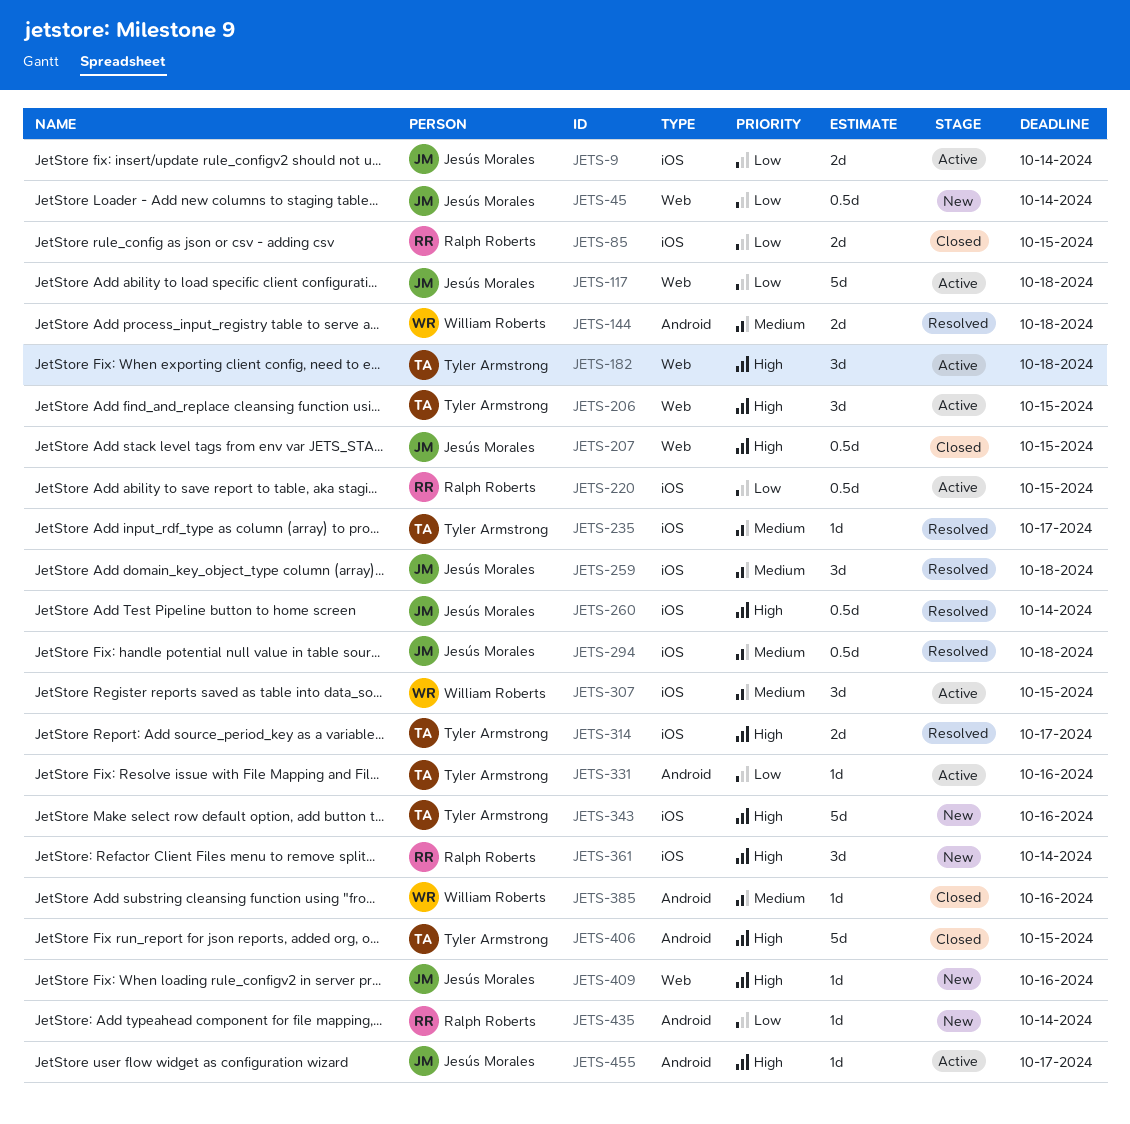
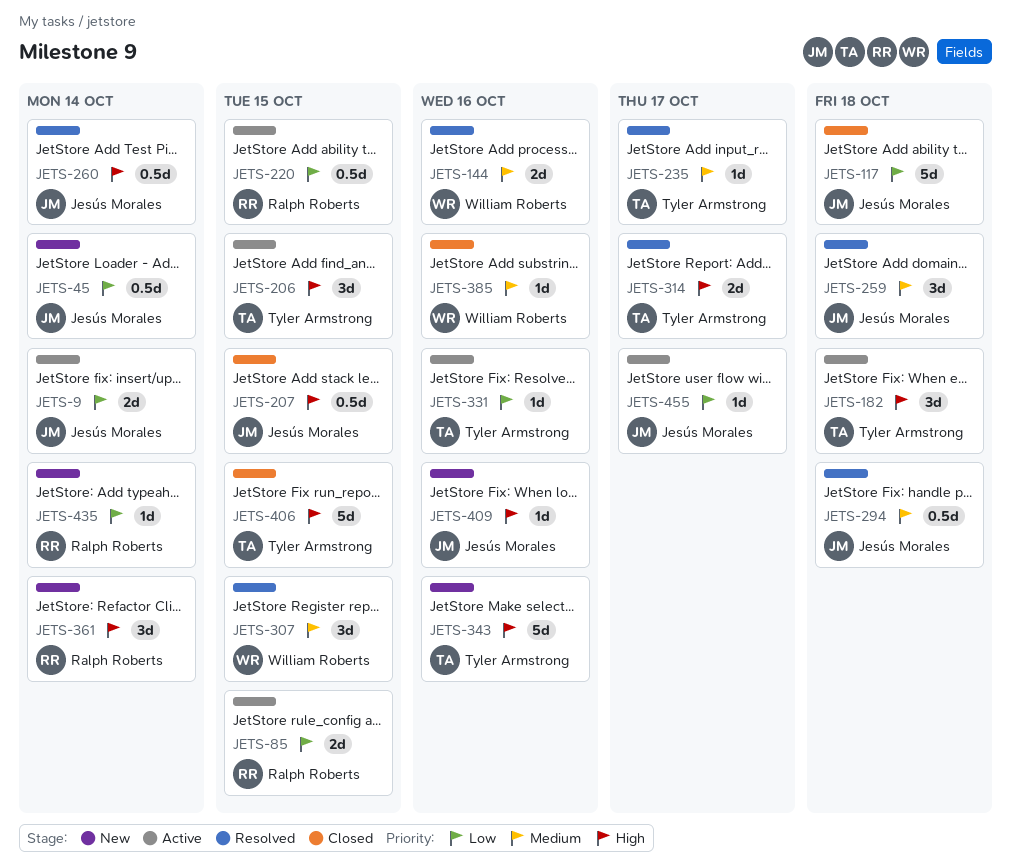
JETS-85, status: Closed -> Active
JETS-117, status: Active -> Closed
JETS-144, due: Oct 18 -> Oct 16
JETS-307, status: Active -> Resolved
JETS-455, priority: High -> Low

